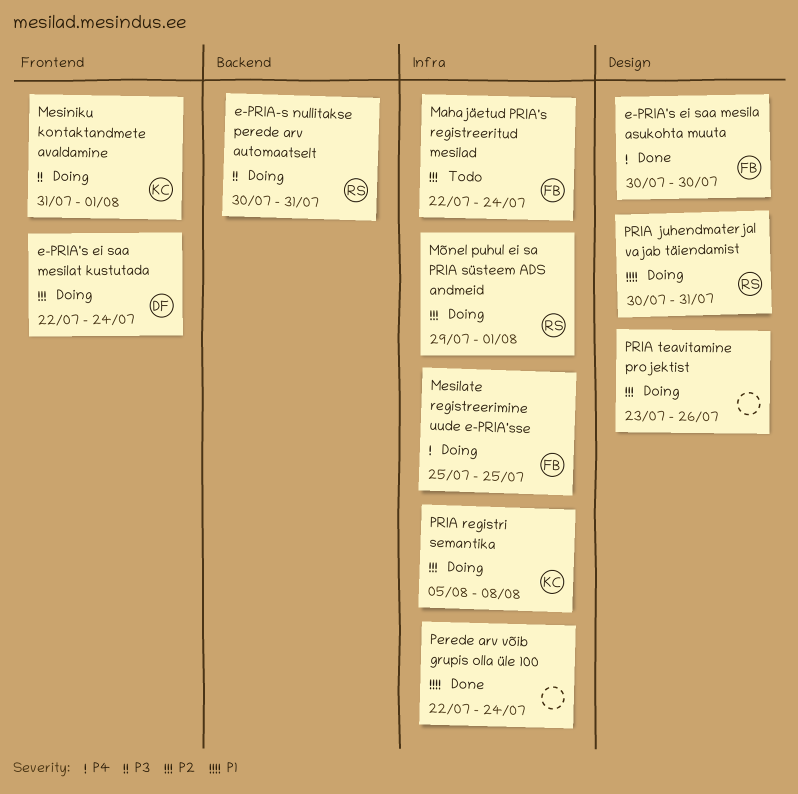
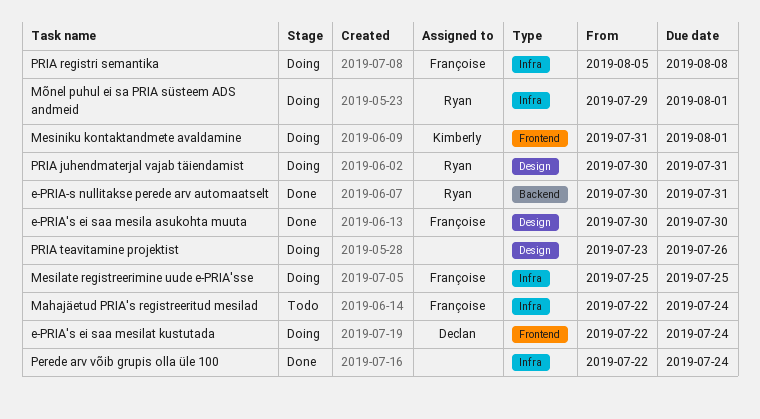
e-PRIA-s nullitakse perede arv automaatselt, status: Doing -> Done
PRIA registri semantika, owner: Kimberly -> Françoise

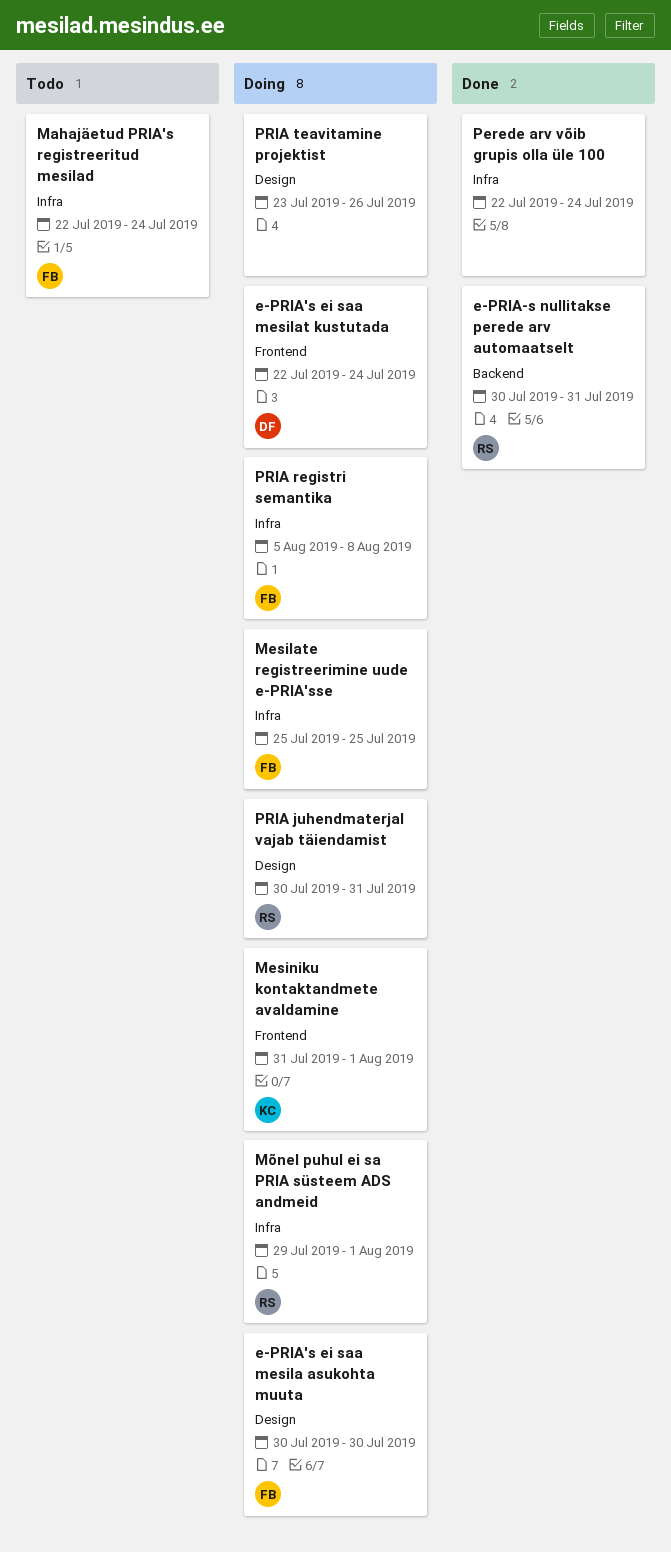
e-PRIA's ei saa mesila asukohta muuta, status: Done -> Doing

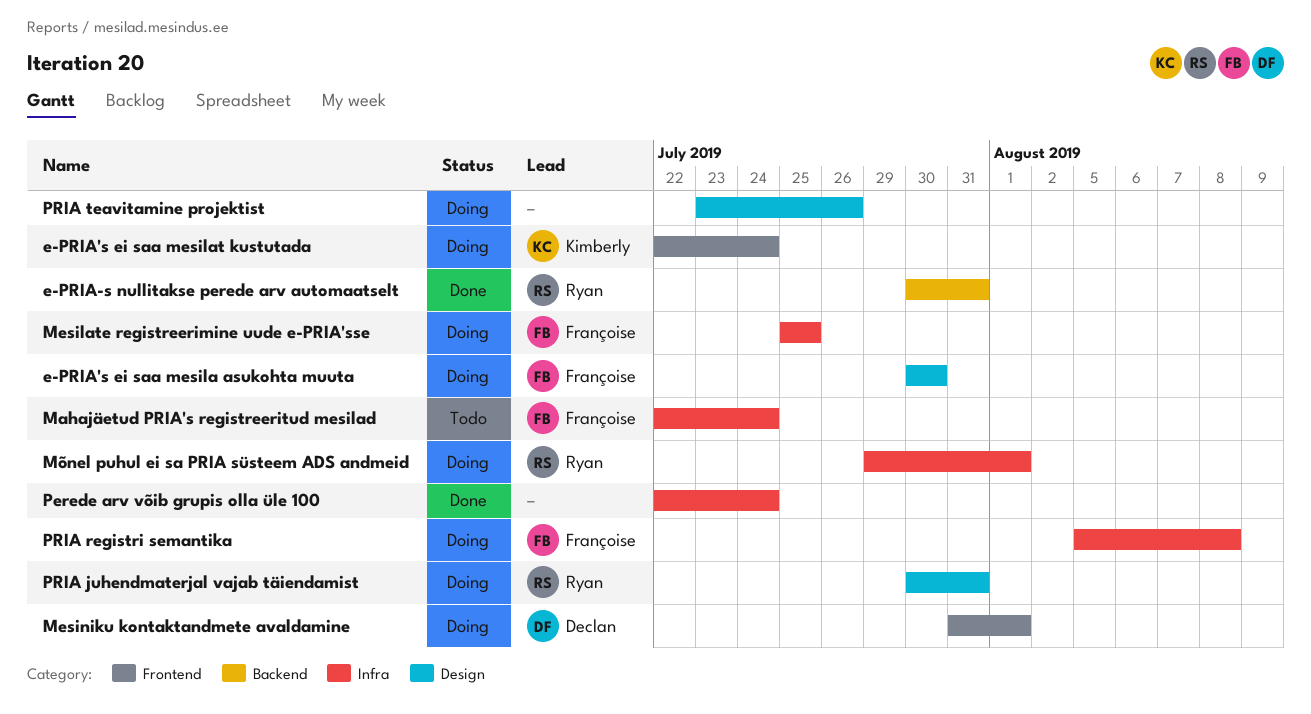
e-PRIA's ei saa mesilat kustutada, owner: Declan -> Kimberly
Mesiniku kontaktandmete avaldamine, owner: Kimberly -> Declan

